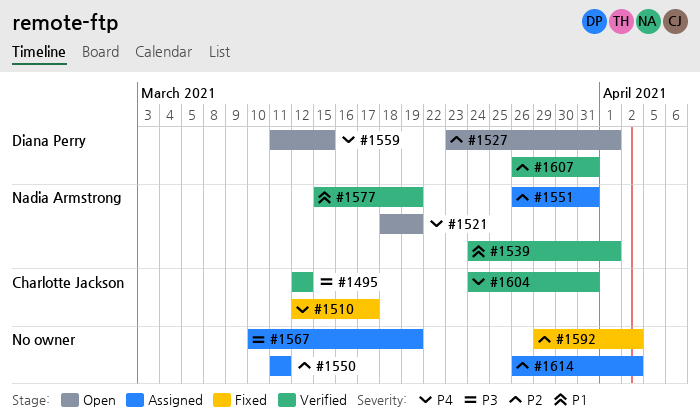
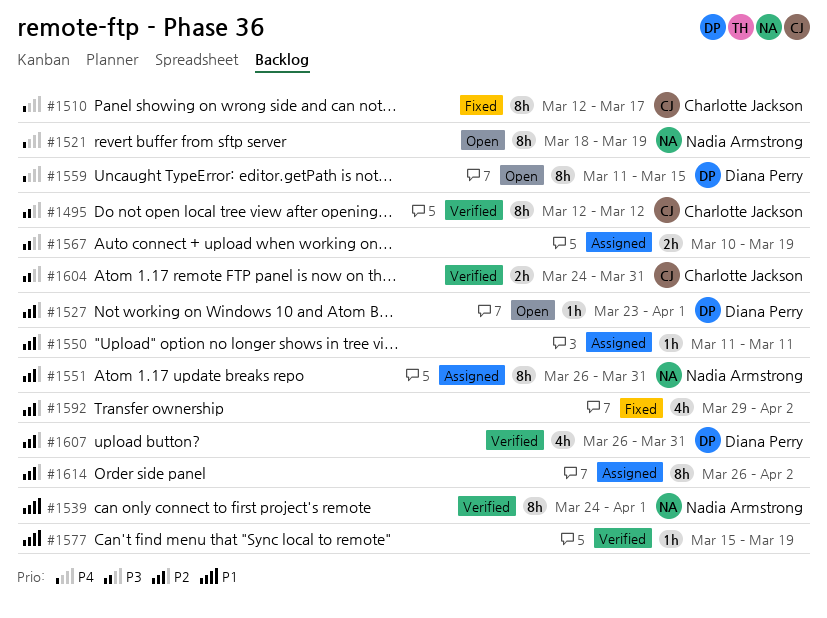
#1577, owner: Nadia Armstrong -> none
#1604, priority: P4 -> P3

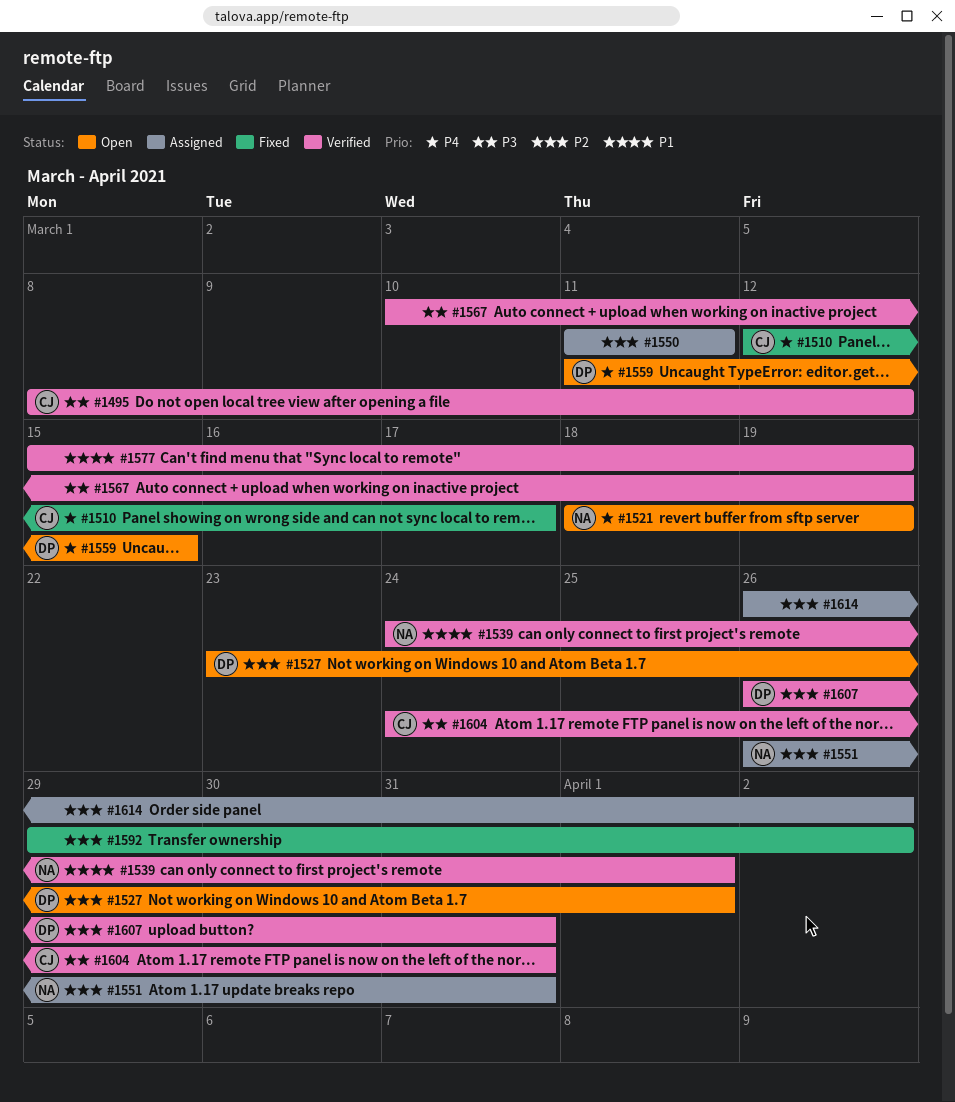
#1495, start: Mar 12 -> Mar 8
#1567, status: Assigned -> Verified

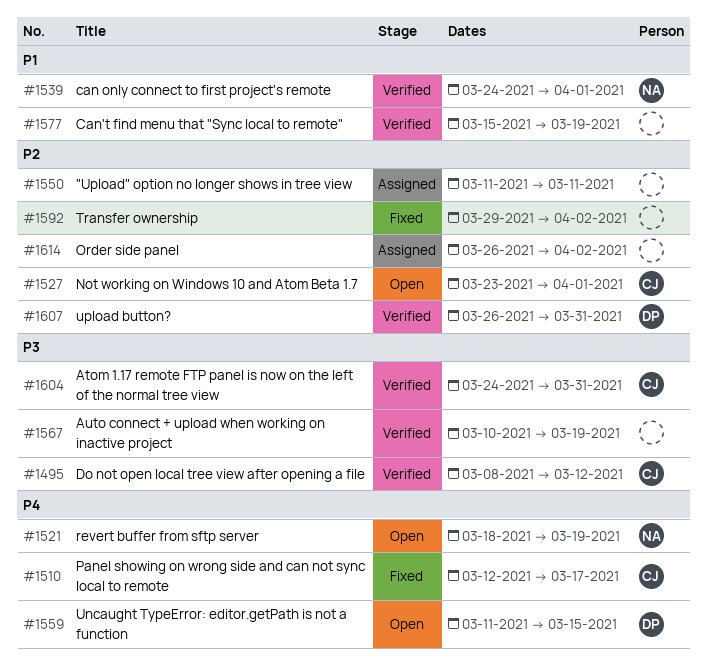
#1527, owner: DP -> CJ
#1551: present -> none

